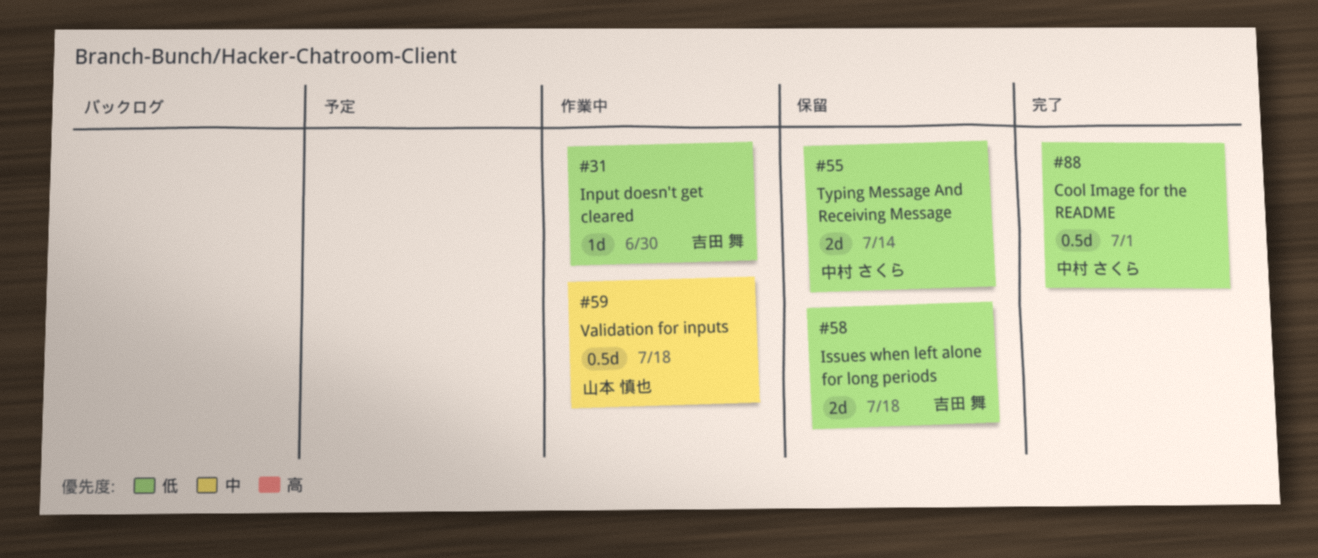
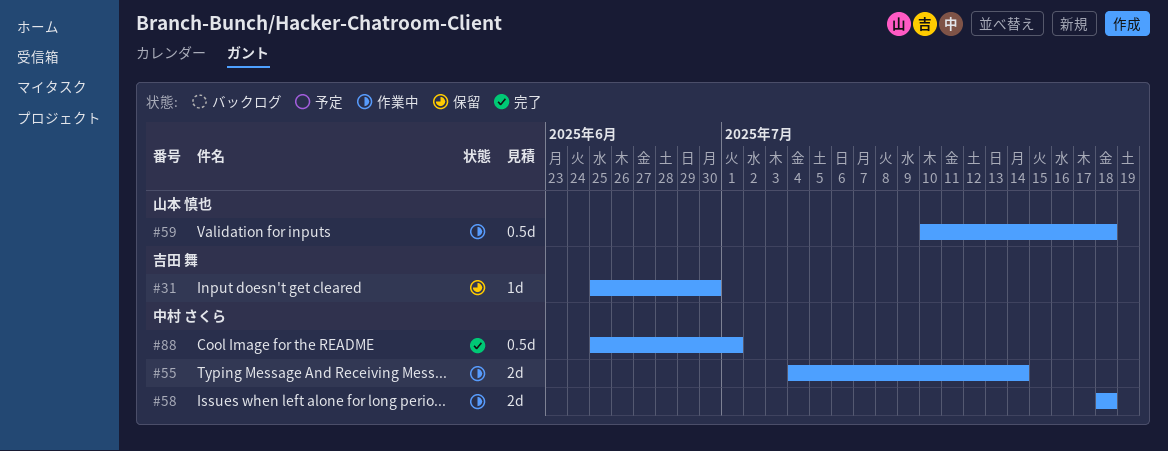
#31, status: 作業中 -> 保留
#55, status: 保留 -> 作業中
#58, status: 保留 -> 作業中
#58, owner: 吉田 舞 -> 中村 さくら

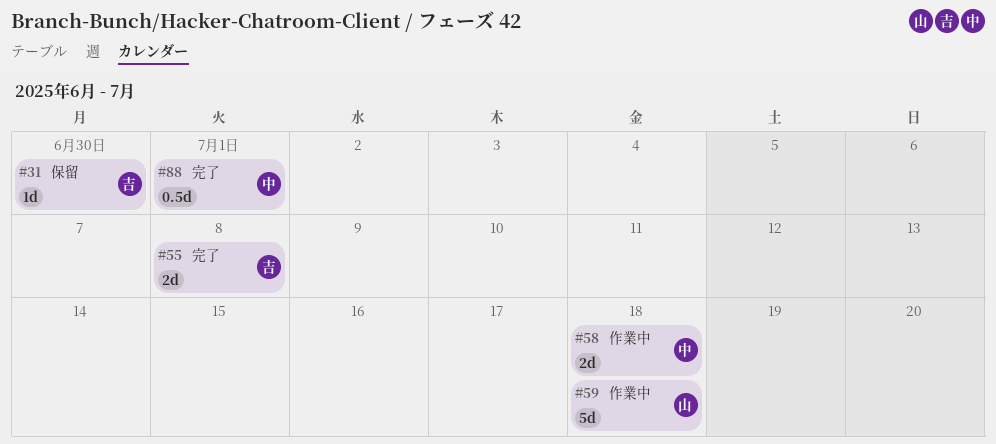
#55, status: 作業中 -> 完了
#55, owner: 中村 さくら -> 吉田 舞
#55, due: Jul 14 -> Jul 8
#59, estimate: 0.5d -> 5d

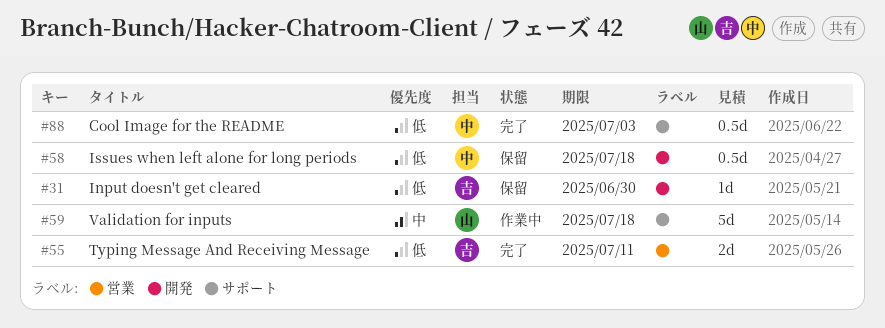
#55, due: Jul 8 -> Jul 11
#58, status: 作業中 -> 保留
#58, estimate: 2d -> 0.5d
#88, due: Jul 1 -> Jul 3

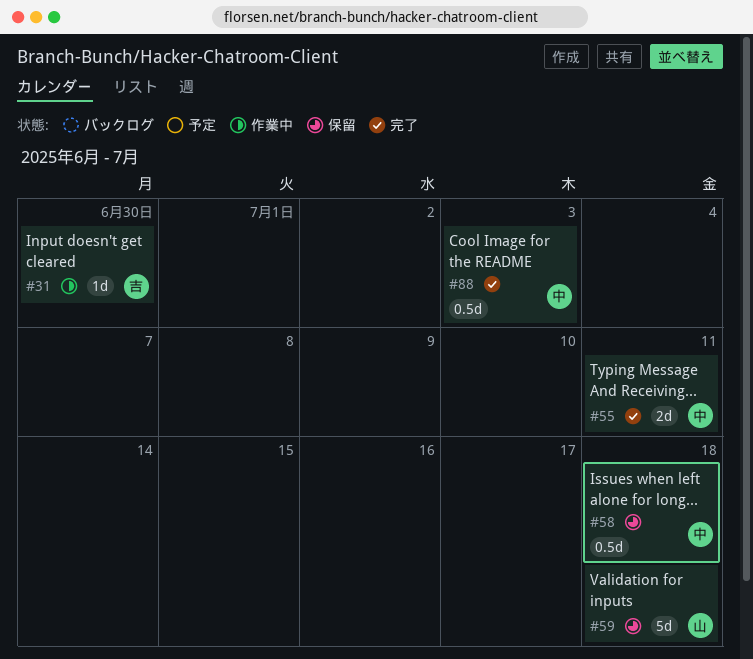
#31, status: 保留 -> 作業中
#55, owner: 吉 -> 中
#59, status: 作業中 -> 保留

